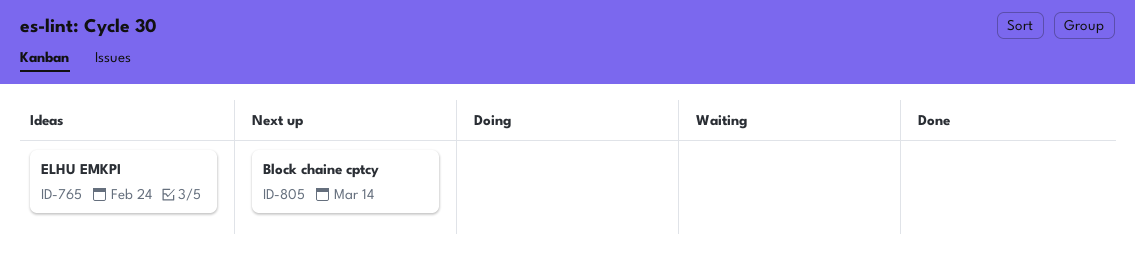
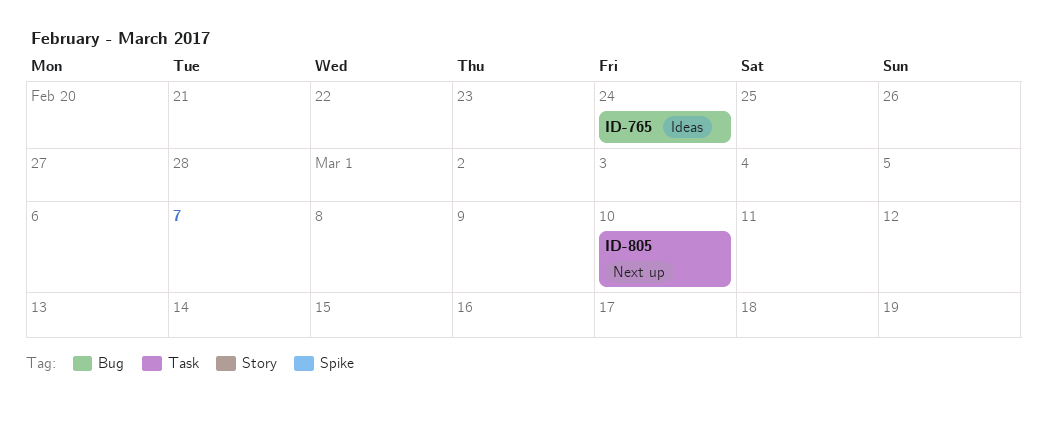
ID-805, due: Mar 14 -> Mar 10

